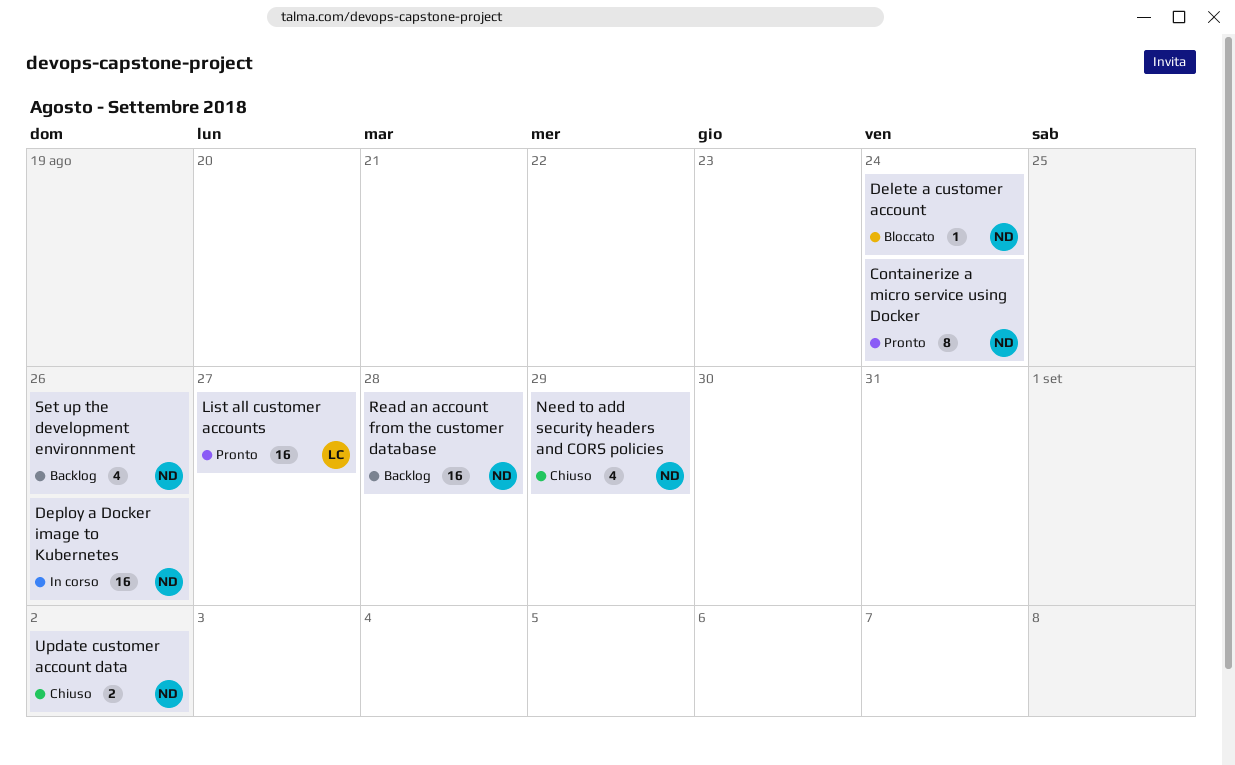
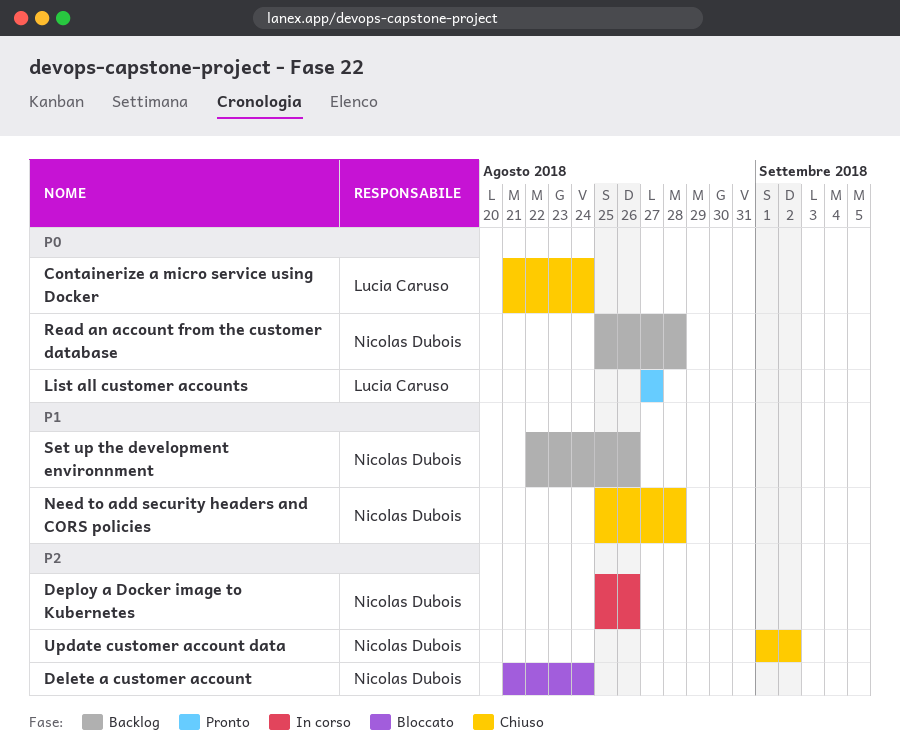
Containerize a micro service using Docker, status: Pronto -> Chiuso
Containerize a micro service using Docker, owner: Nicolas Dubois -> Lucia Caruso
Need to add security headers and CORS policies, due: Aug 29 -> Aug 28

